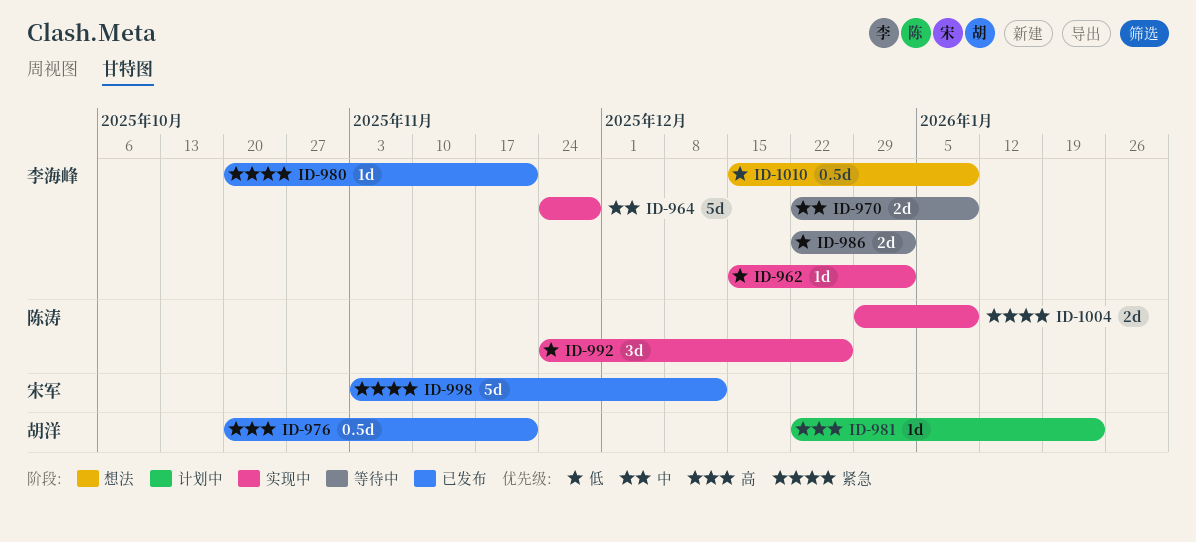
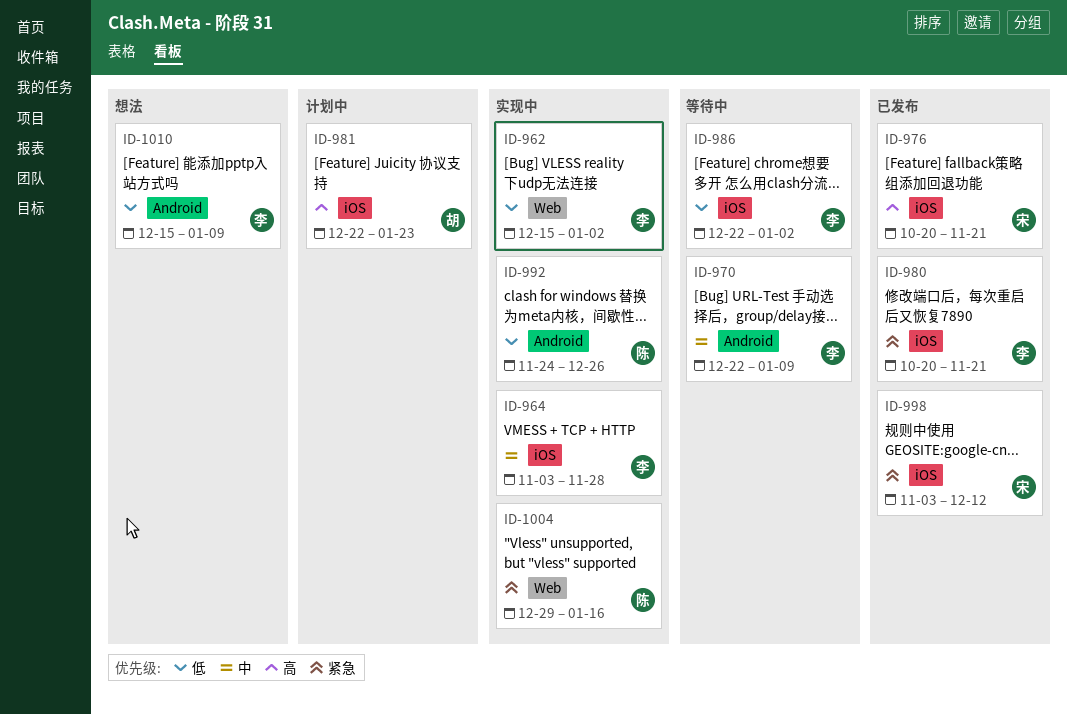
ID-964, start: Nov 24 -> Nov 3
ID-976, owner: 胡洋 -> 宋军
ID-1004, due: Jan 9 -> Jan 16

